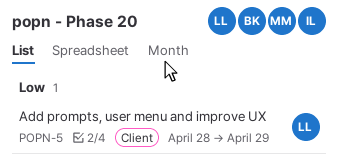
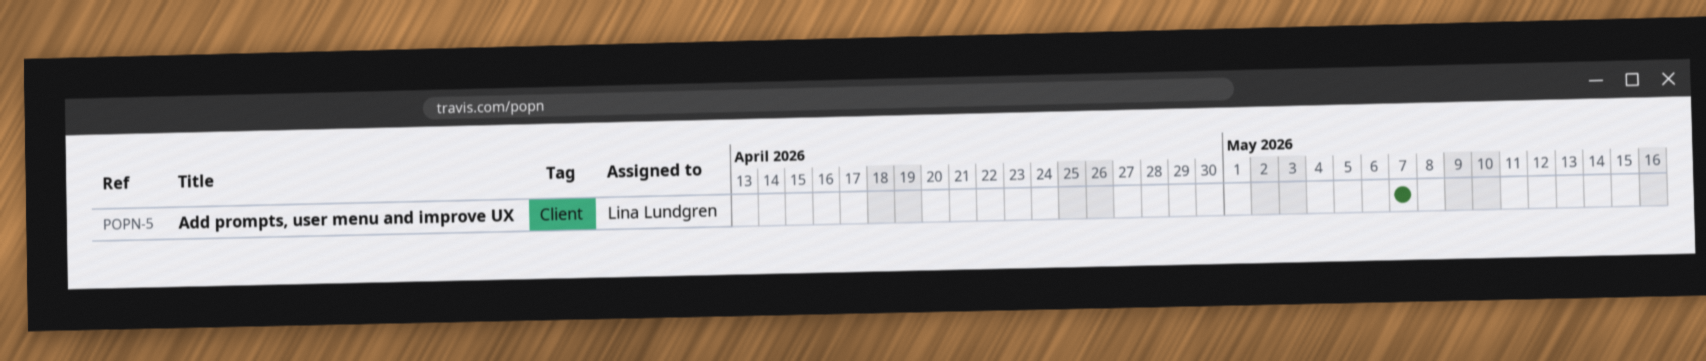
POPN-5, start: Apr 28 -> May 7
POPN-5, due: Apr 29 -> May 7

